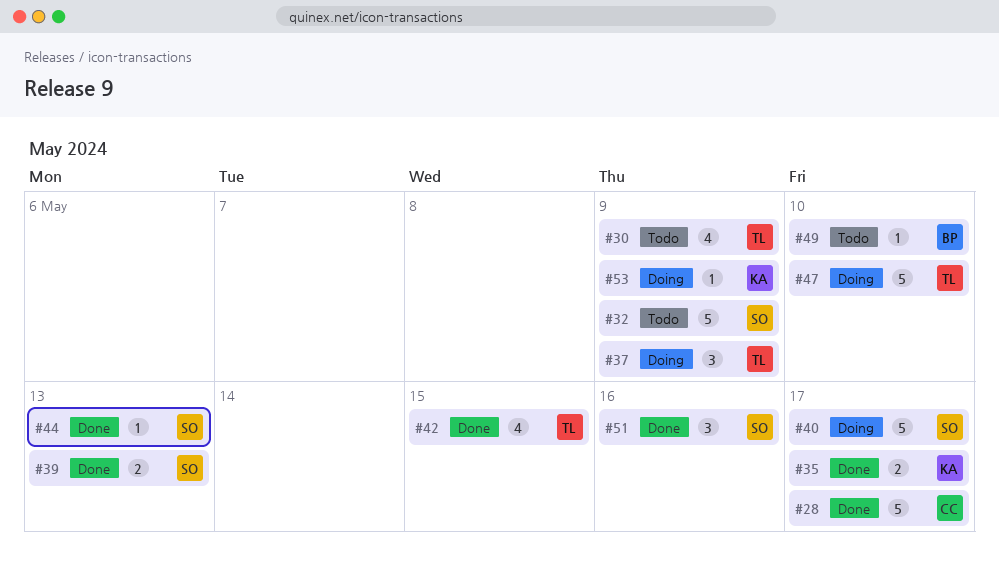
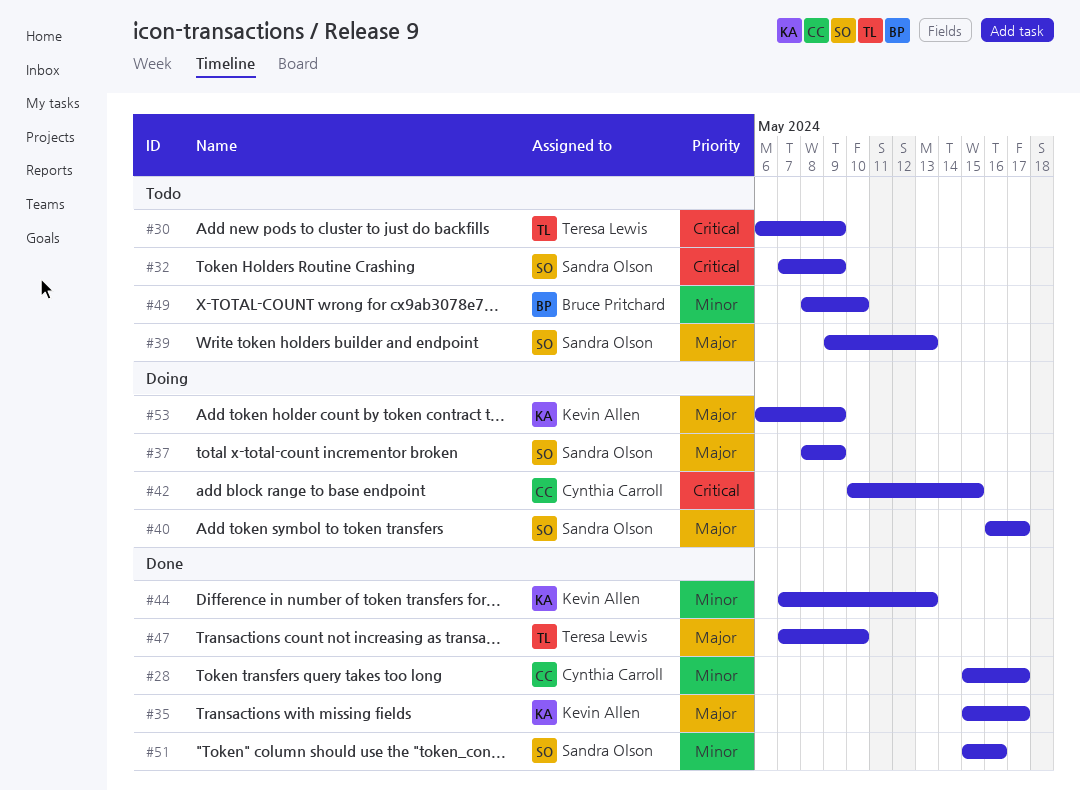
#37, owner: Teresa Lewis -> Sandra Olson
#39, status: Done -> Todo
#42, status: Done -> Doing
#42, owner: Teresa Lewis -> Cynthia Carroll
#44, owner: Sandra Olson -> Kevin Allen
#47, status: Doing -> Done

